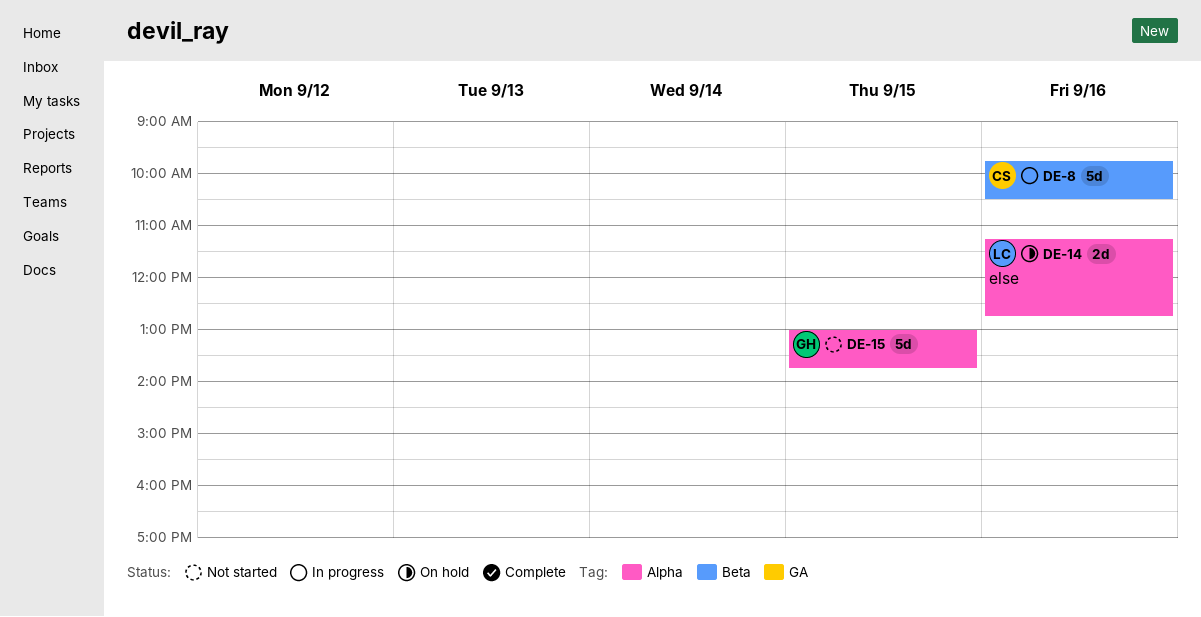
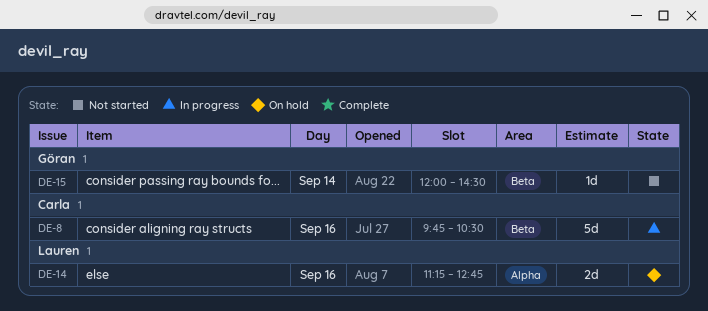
DE-15, label: Alpha -> Beta
DE-15, estimate: 5d -> 1d
DE-15, day: Sep 15 -> Sep 14
DE-15, begins: 13:00 -> 12:00
DE-15, ends: 13:45 -> 14:30

